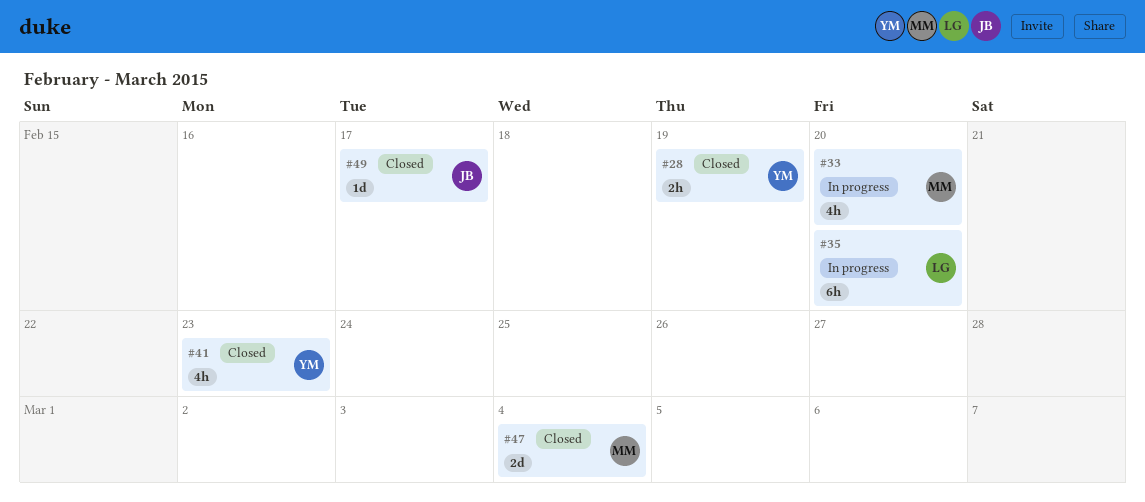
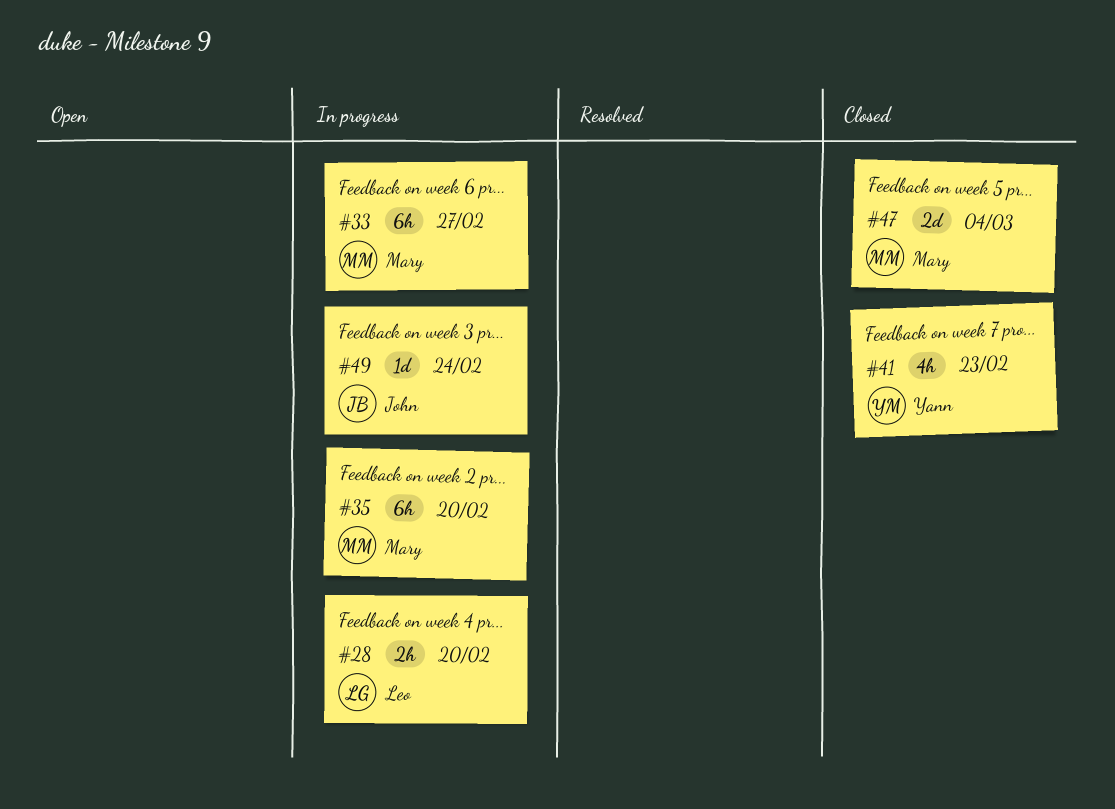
#28, status: Closed -> In progress
#28, owner: Yann -> Leo
#28, due: Feb 19 -> Feb 20
#33, estimate: 4h -> 6h
#33, due: Feb 20 -> Feb 27
#35, owner: Leo -> Mary
#49, status: Closed -> In progress
#49, due: Feb 17 -> Feb 24

